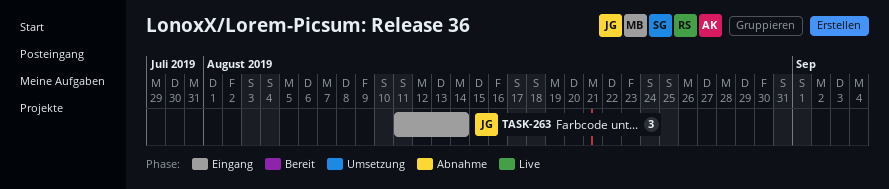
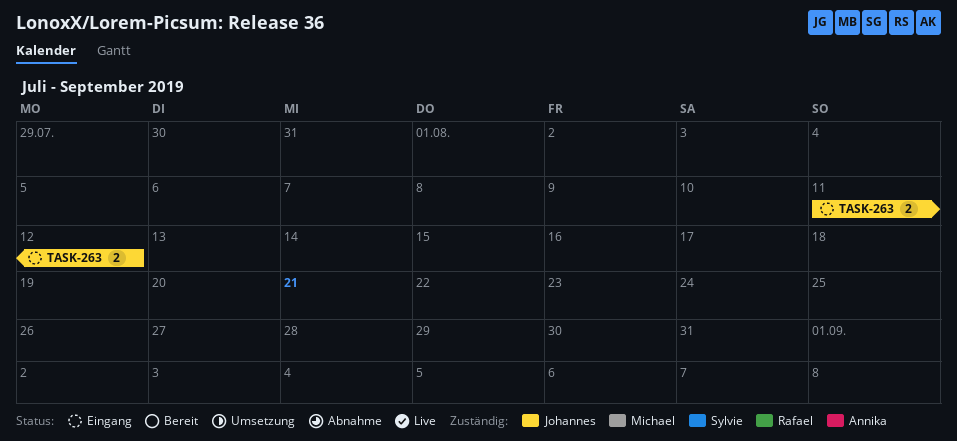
TASK-263, estimate: 3 -> 2
TASK-263, due: Aug 14 -> Aug 12

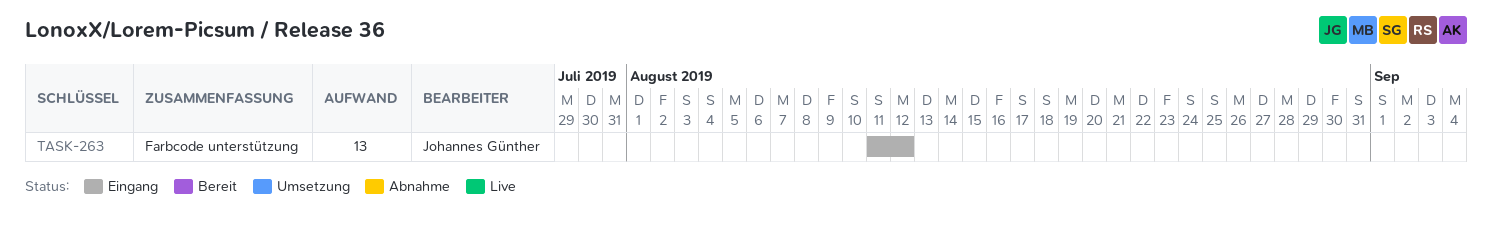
TASK-263, estimate: 2 -> 13

